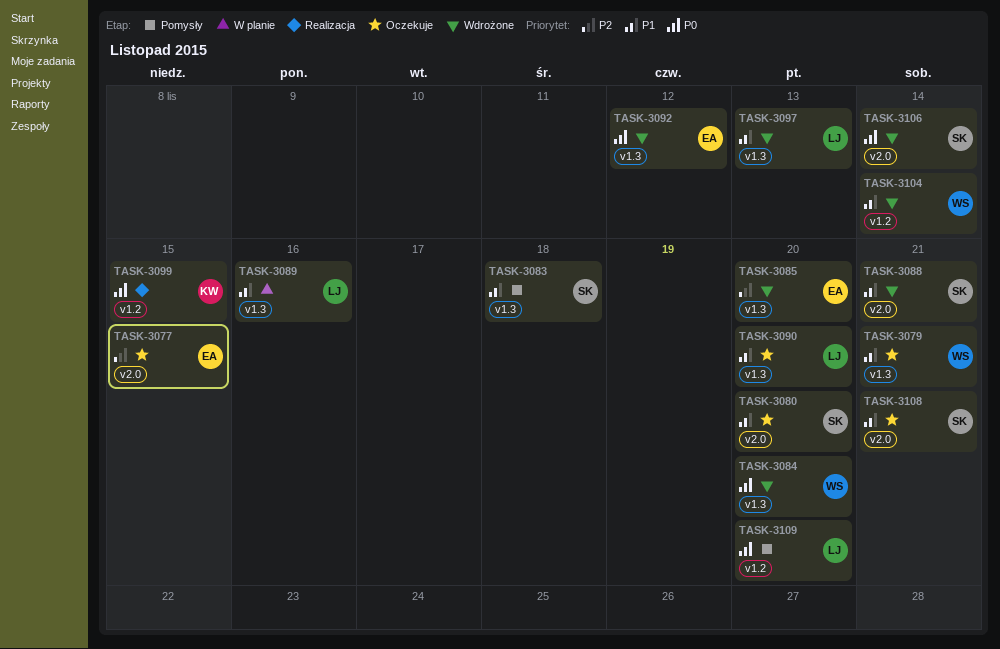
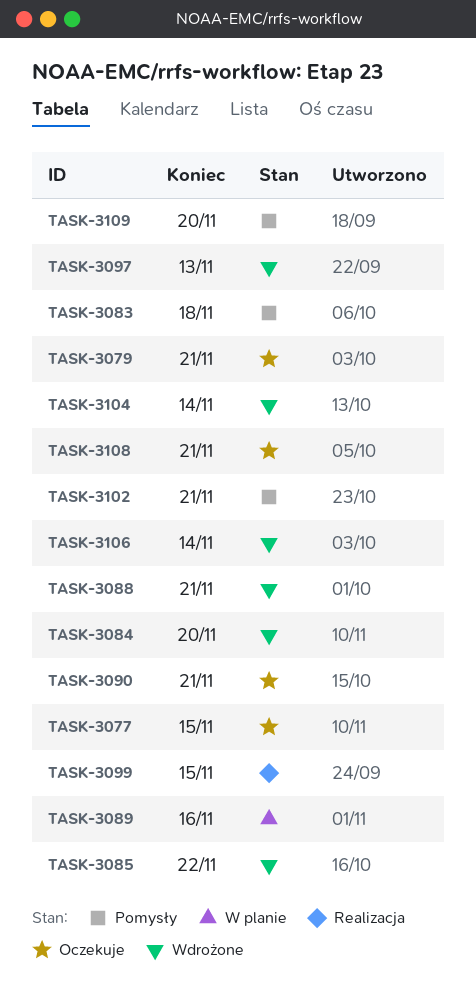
TASK-3080: present -> none
TASK-3085, due: Nov 20 -> Nov 22
TASK-3090, due: Nov 20 -> Nov 21
TASK-3092: present -> none
TASK-3102: none -> present

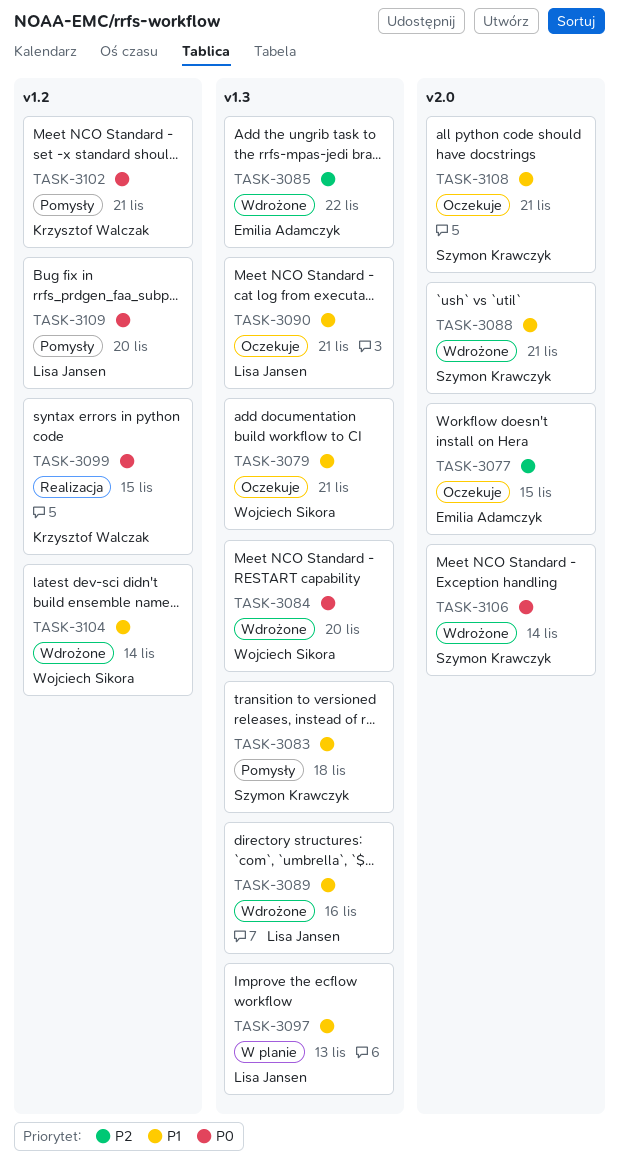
TASK-3089, status: W planie -> Wdrożone
TASK-3097, status: Wdrożone -> W planie

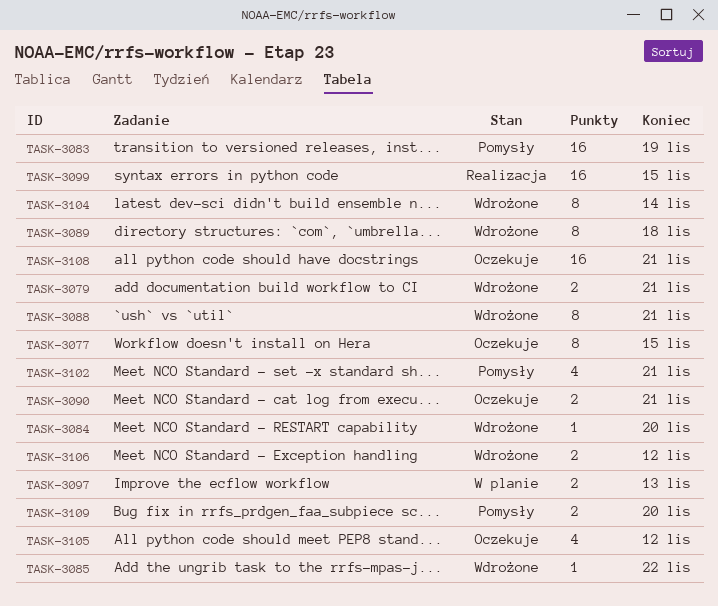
TASK-3079, status: Oczekuje -> Wdrożone
TASK-3083, due: Nov 18 -> Nov 19
TASK-3089, due: Nov 16 -> Nov 18
TASK-3105: none -> present
TASK-3106, due: Nov 14 -> Nov 12

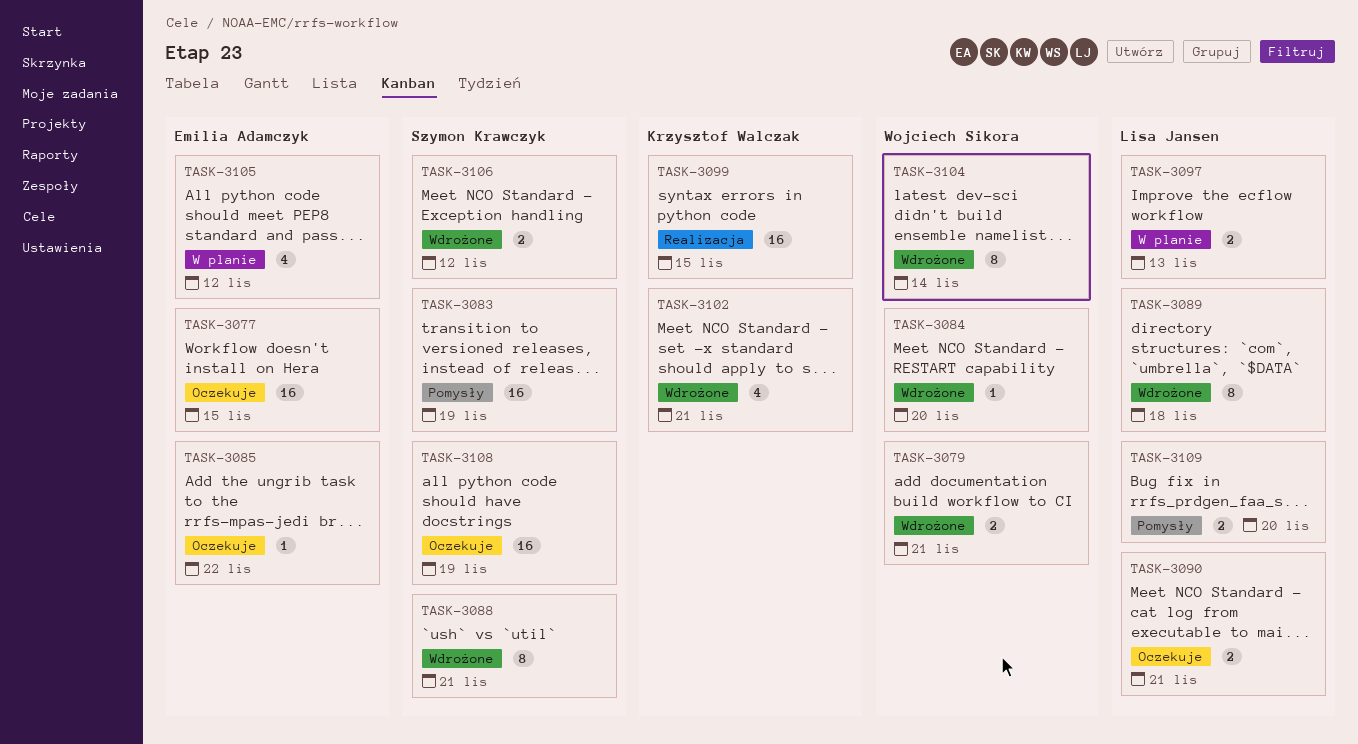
TASK-3077, estimate: 8 -> 16
TASK-3085, status: Wdrożone -> Oczekuje
TASK-3102, status: Pomysły -> Wdrożone
TASK-3105, status: Oczekuje -> W planie
TASK-3108, due: Nov 21 -> Nov 19

